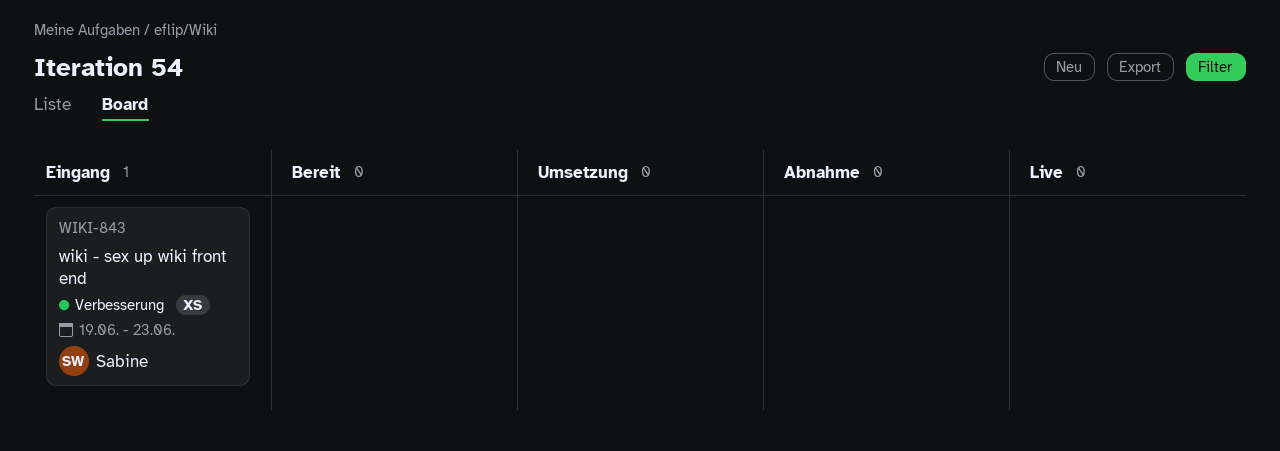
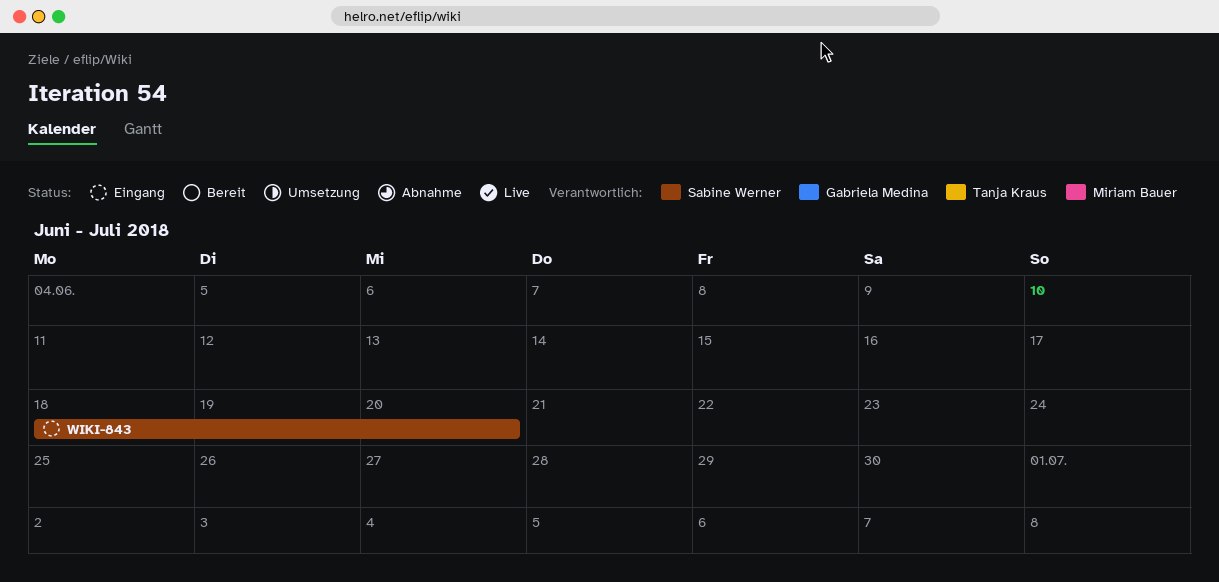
WIKI-843, start: Jun 19 -> Jun 18
WIKI-843, due: Jun 23 -> Jun 20

